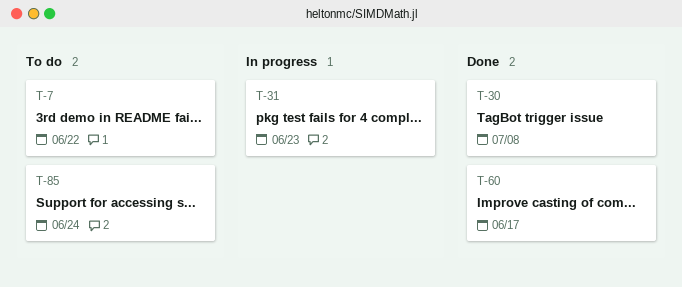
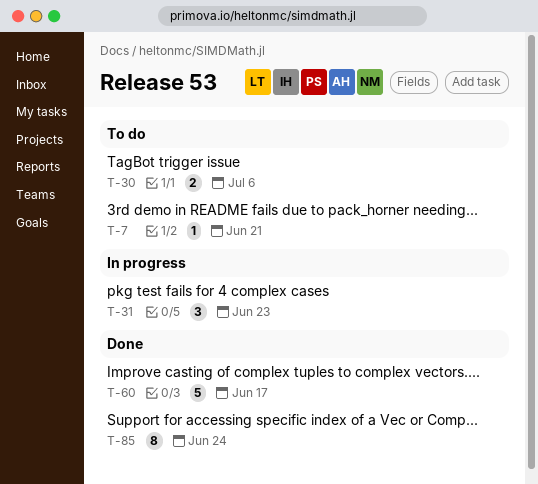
T-7, due: Jun 22 -> Jun 21
T-30, status: Done -> To do
T-30, due: Jul 8 -> Jul 6
T-85, status: To do -> Done

